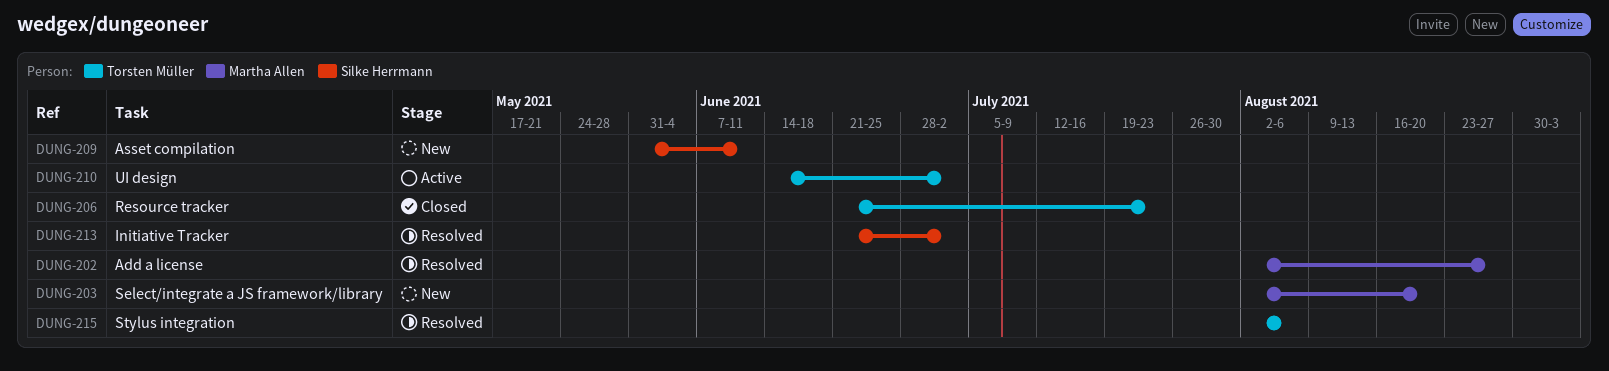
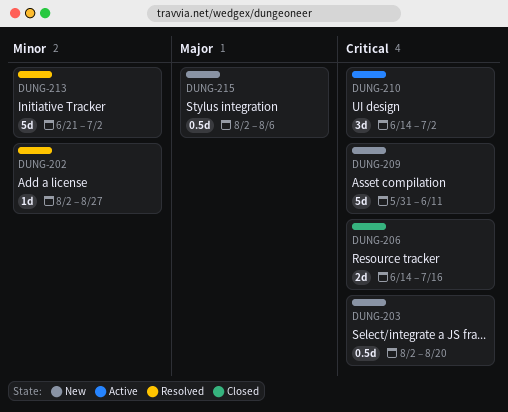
DUNG-206, start: Jun 21 -> Jun 14
DUNG-206, due: Jul 23 -> Jul 16
DUNG-215, status: Resolved -> New

